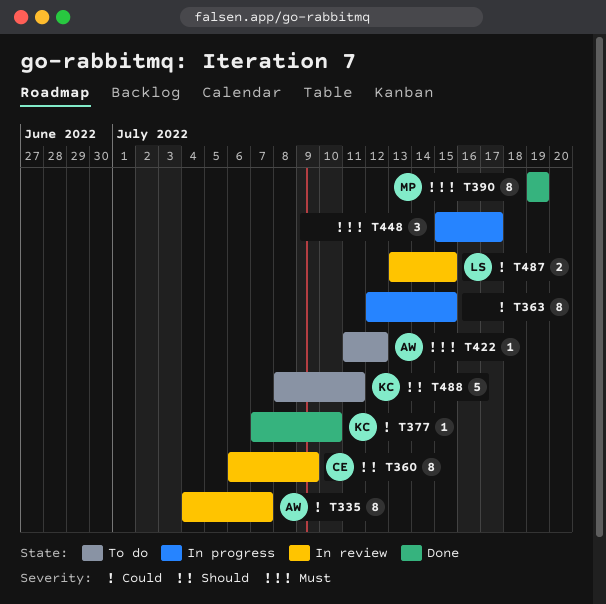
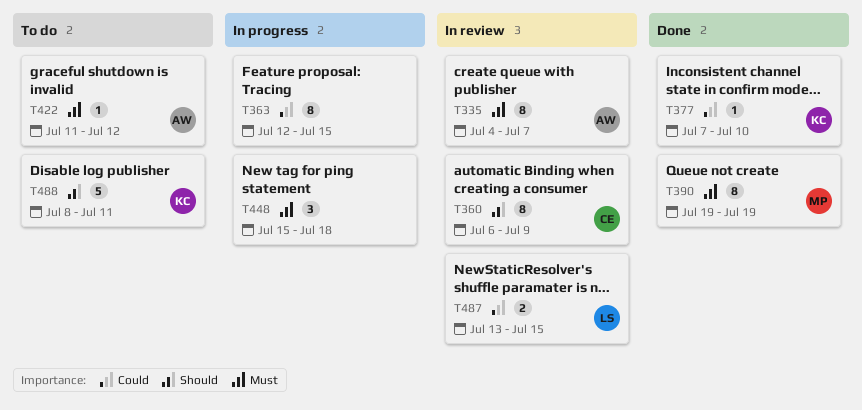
T335, priority: Could -> Must
T448, due: Jul 17 -> Jul 18

